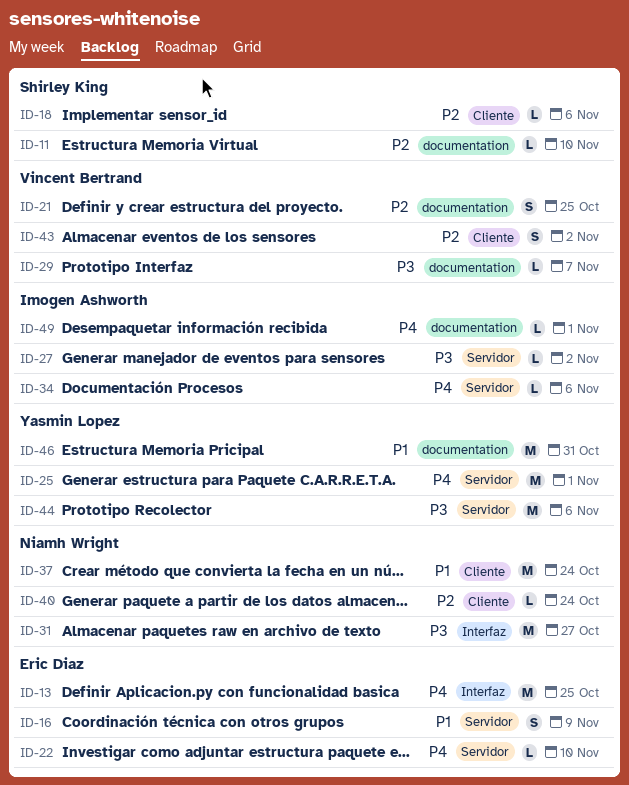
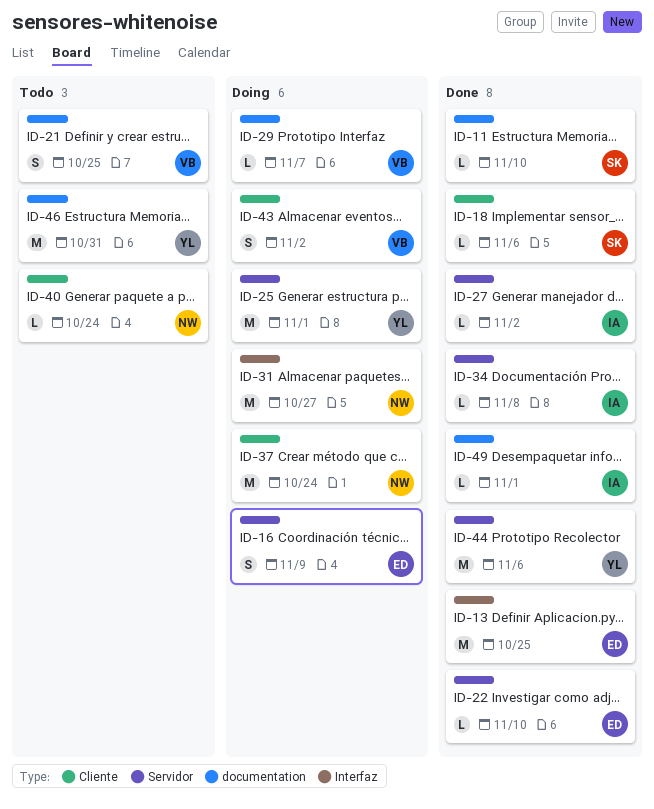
ID-34, due: Nov 6 -> Nov 8

